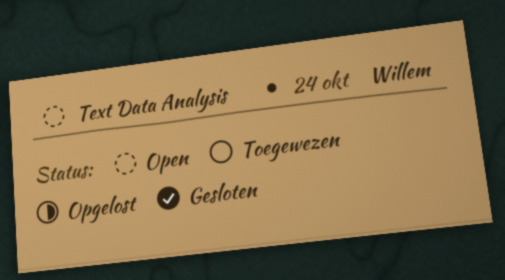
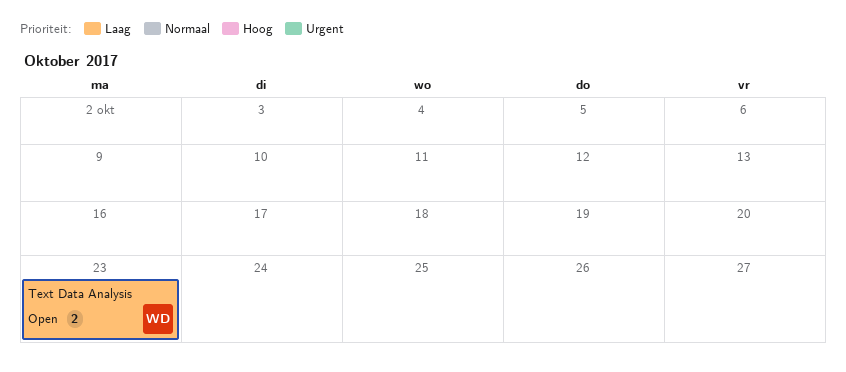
Text Data Analysis, estimate: 1 -> 2
Text Data Analysis, due: Oct 24 -> Oct 23

